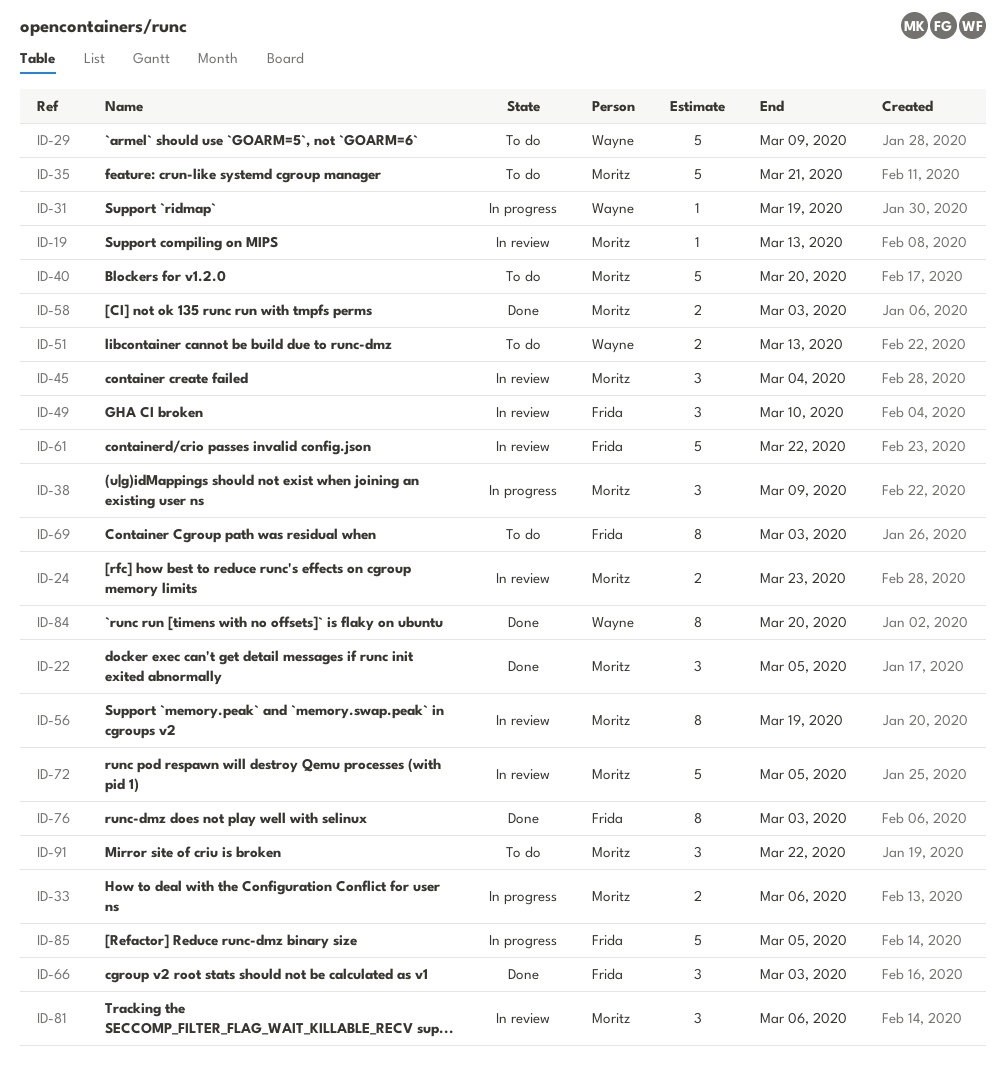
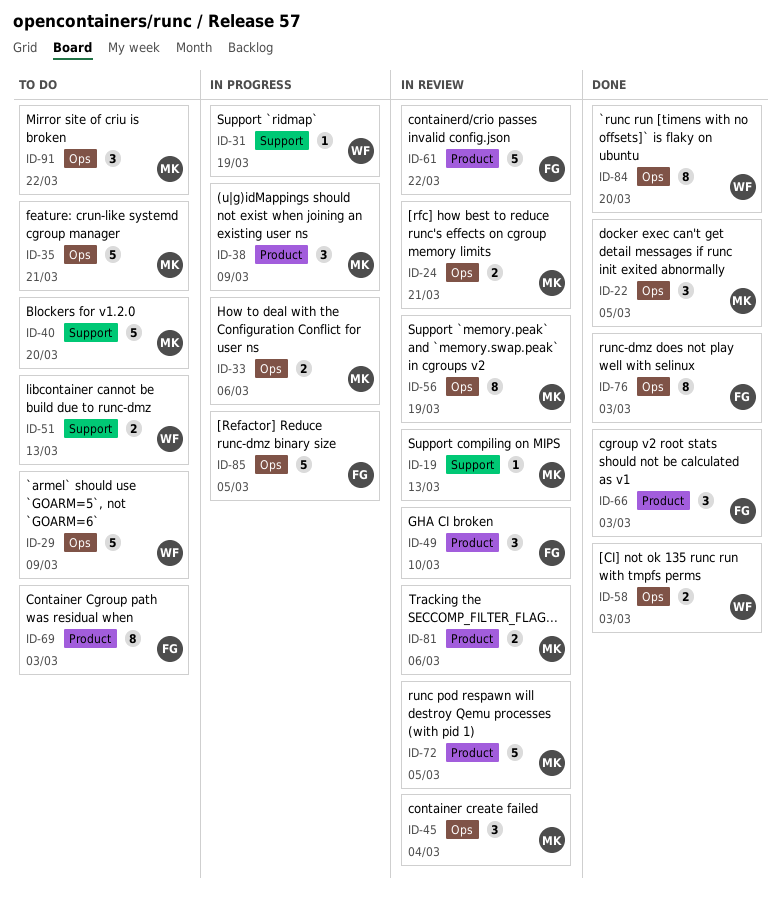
ID-24, due: Mar 23 -> Mar 21
ID-58, owner: Moritz -> Wayne
ID-81, estimate: 3 -> 2

